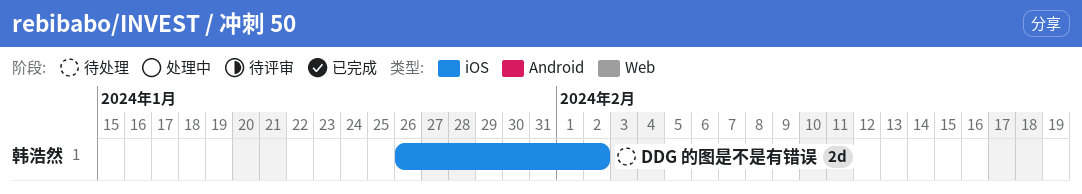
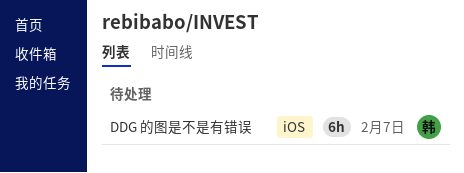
DDG 的图是不是有错误, estimate: 2d -> 6h
DDG 的图是不是有错误, due: Feb 2 -> Feb 7

